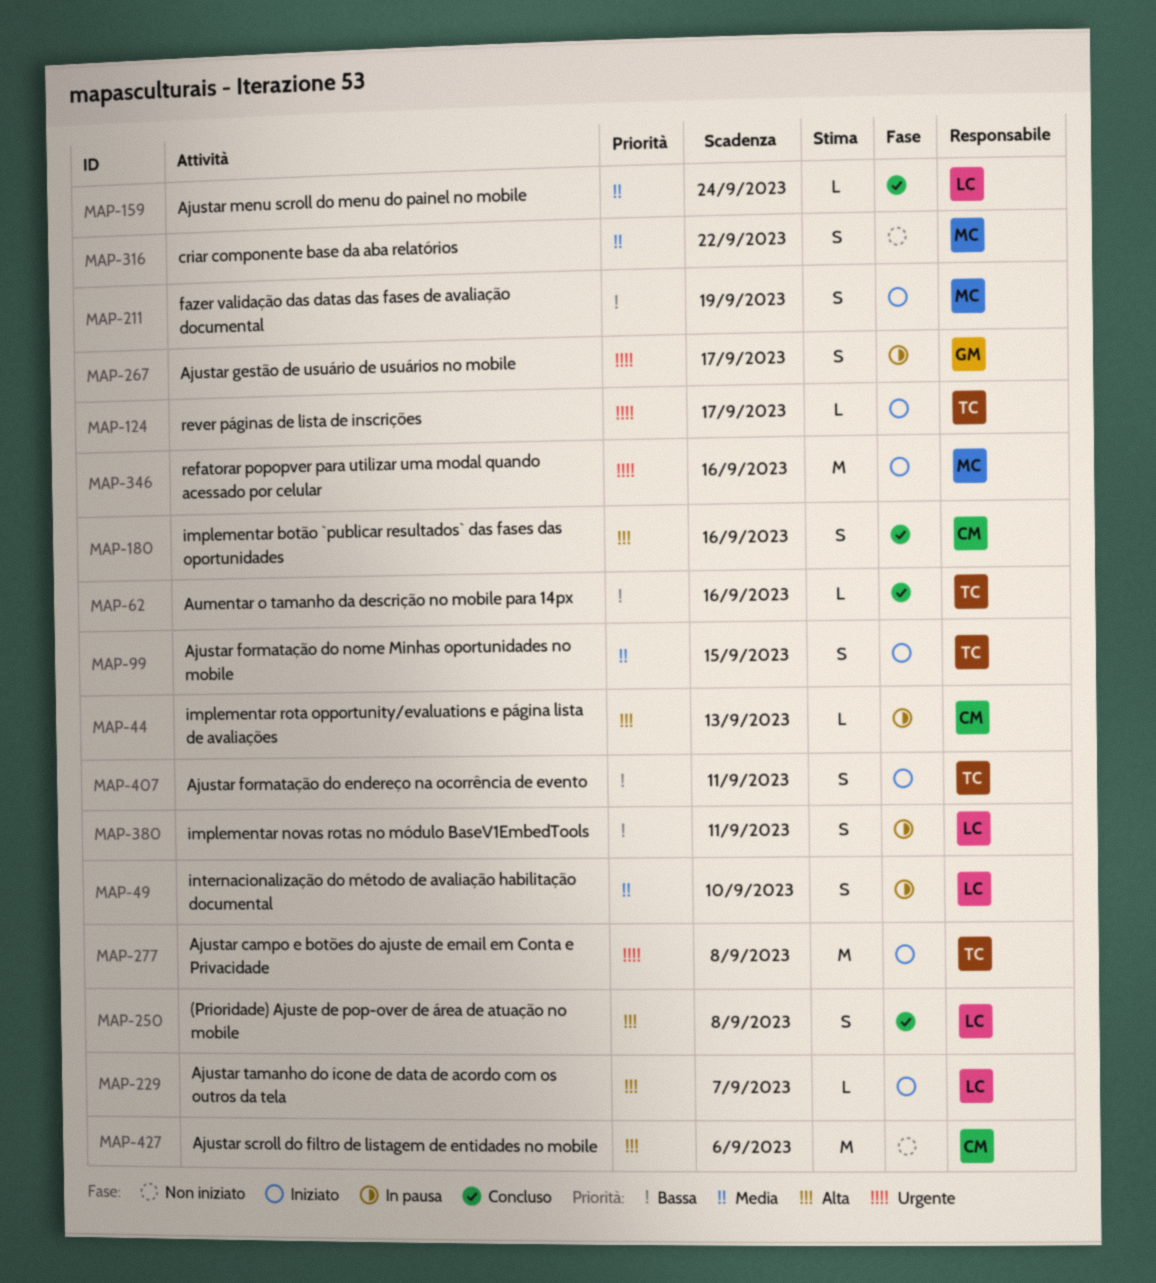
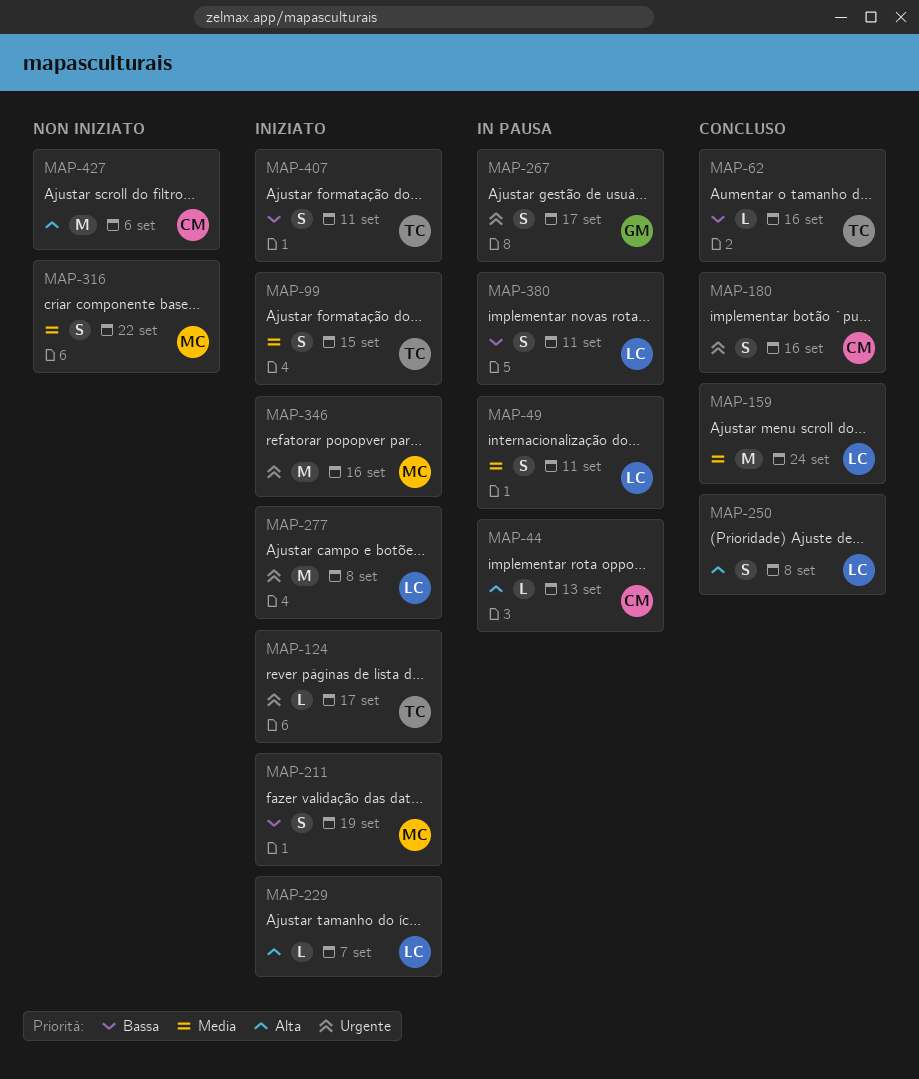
MAP-49, due: Sep 10 -> Sep 11
MAP-159, estimate: L -> M
MAP-180, priority: Alta -> Urgente
MAP-277, owner: TC -> LC

